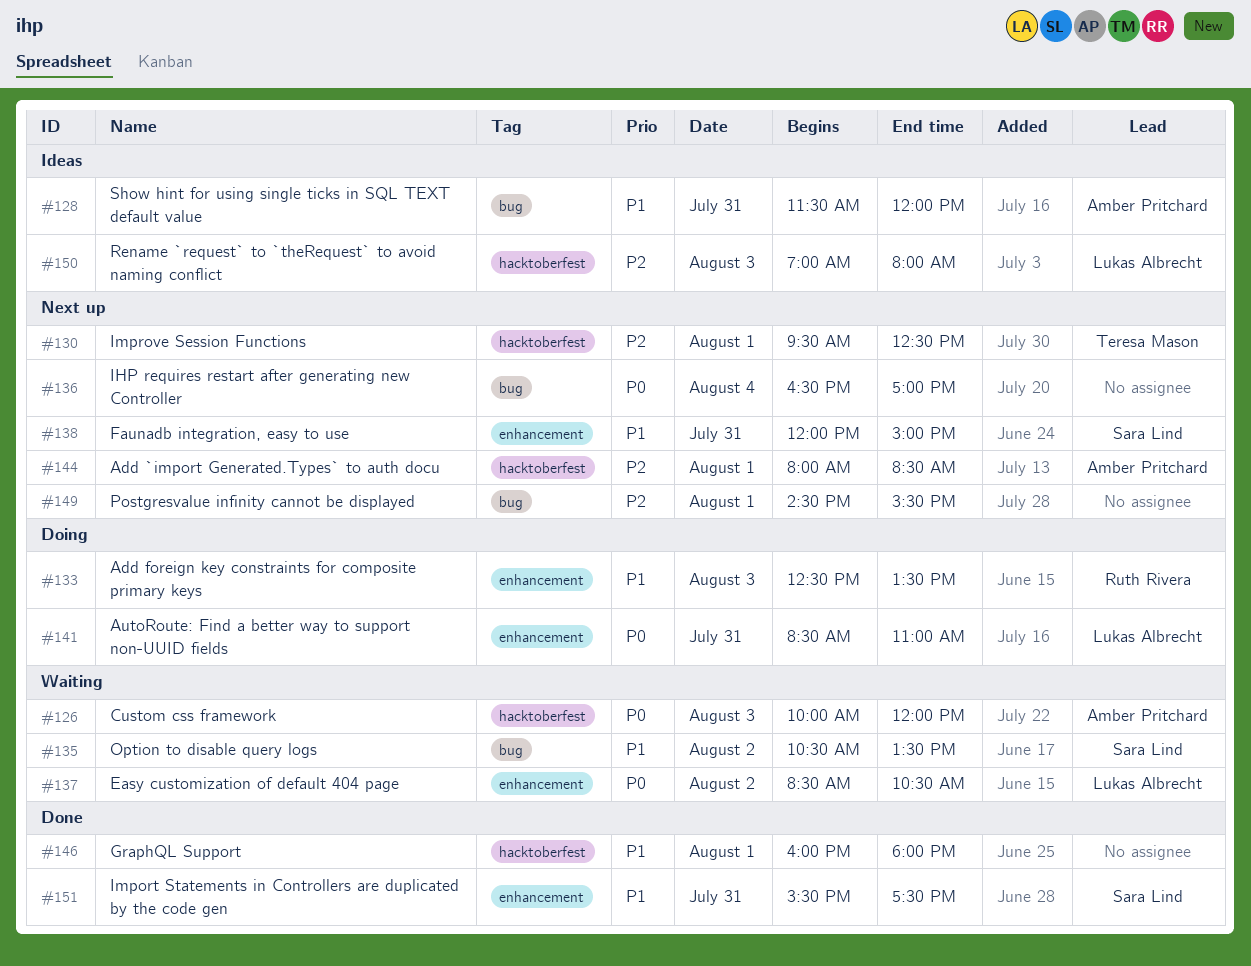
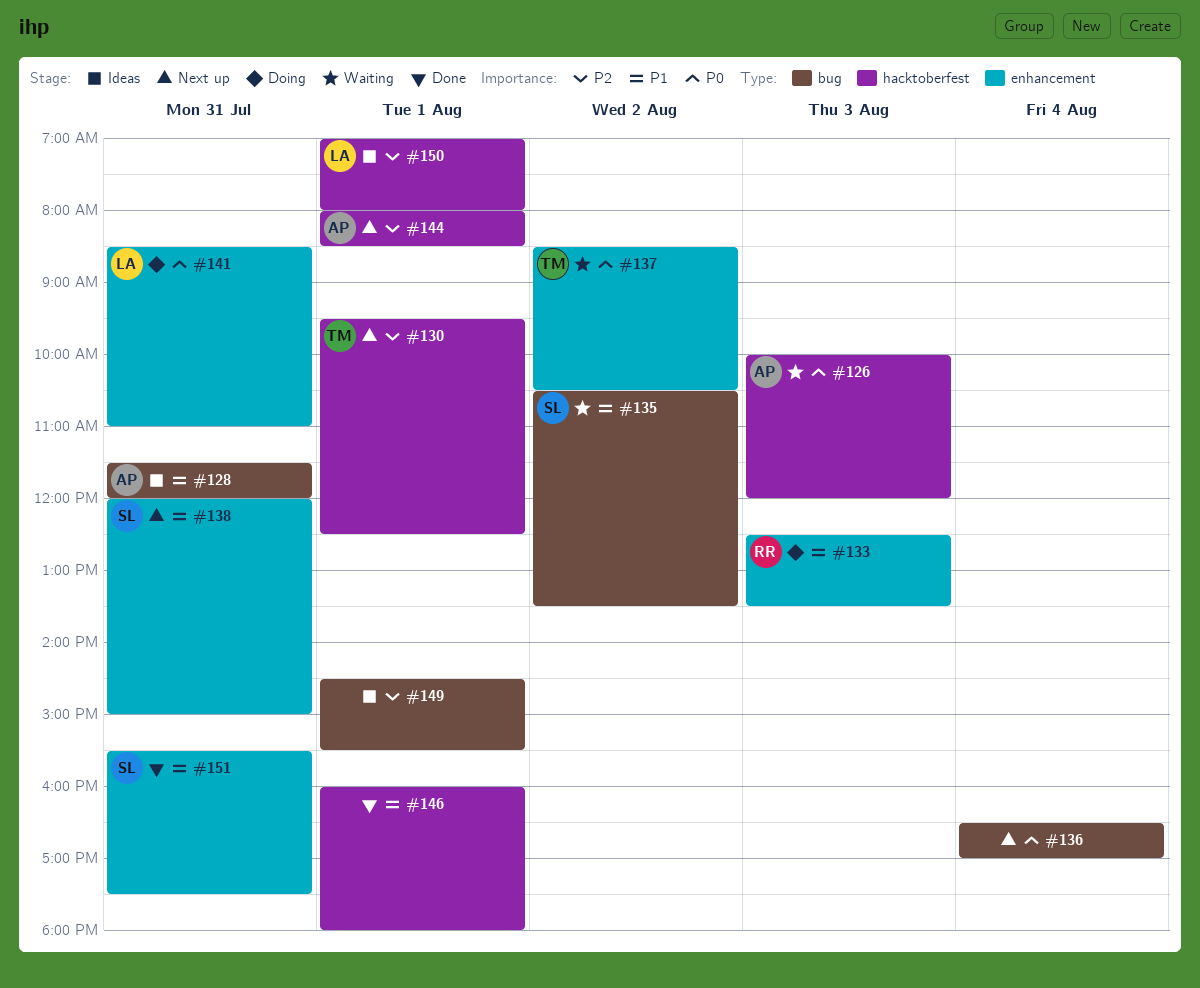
#137, owner: Lukas Albrecht -> Teresa Mason
#149, status: Next up -> Ideas
#150, day: Aug 3 -> Aug 1

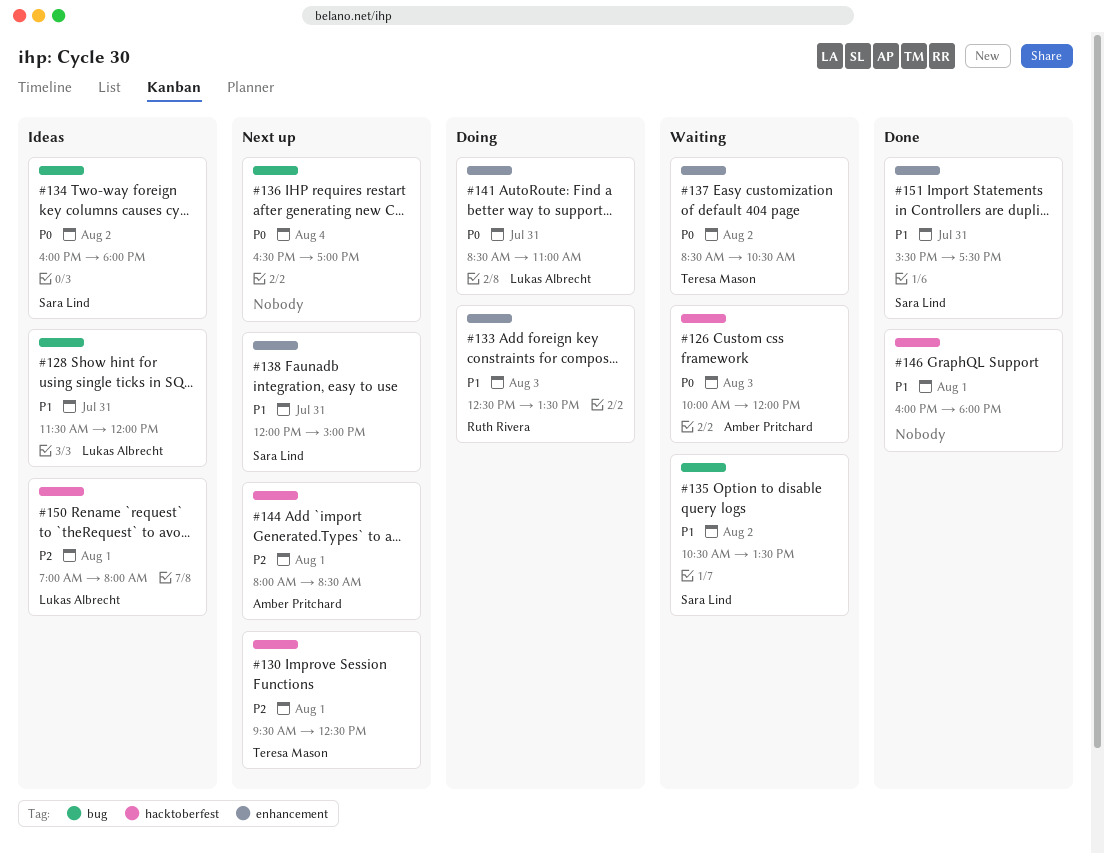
#128, owner: Amber Pritchard -> Lukas Albrecht
#134: none -> present
#149: present -> none

